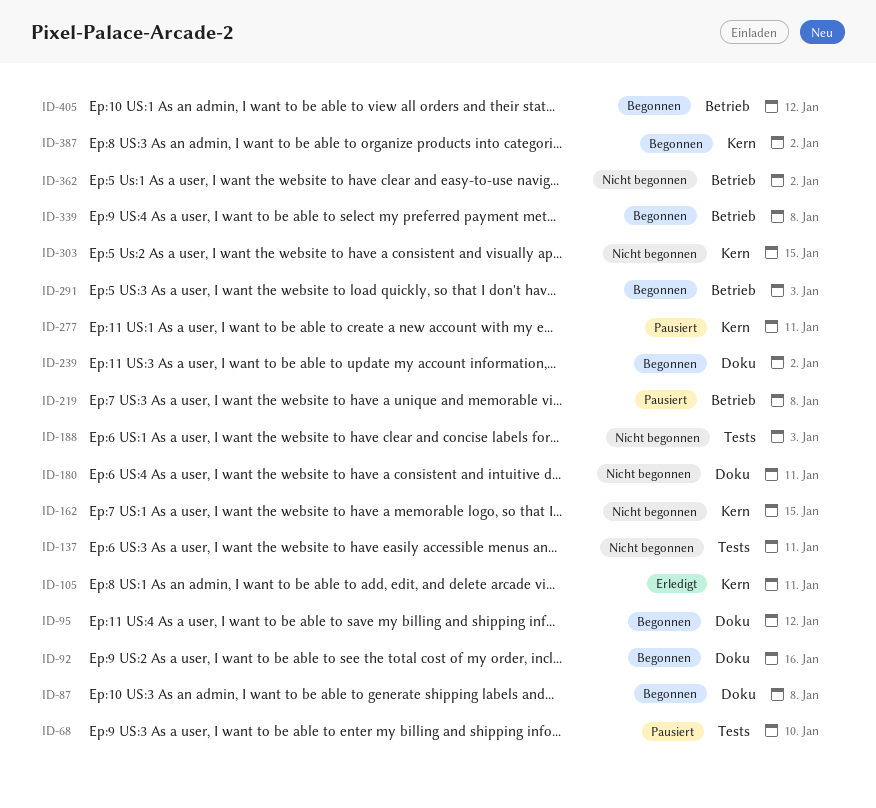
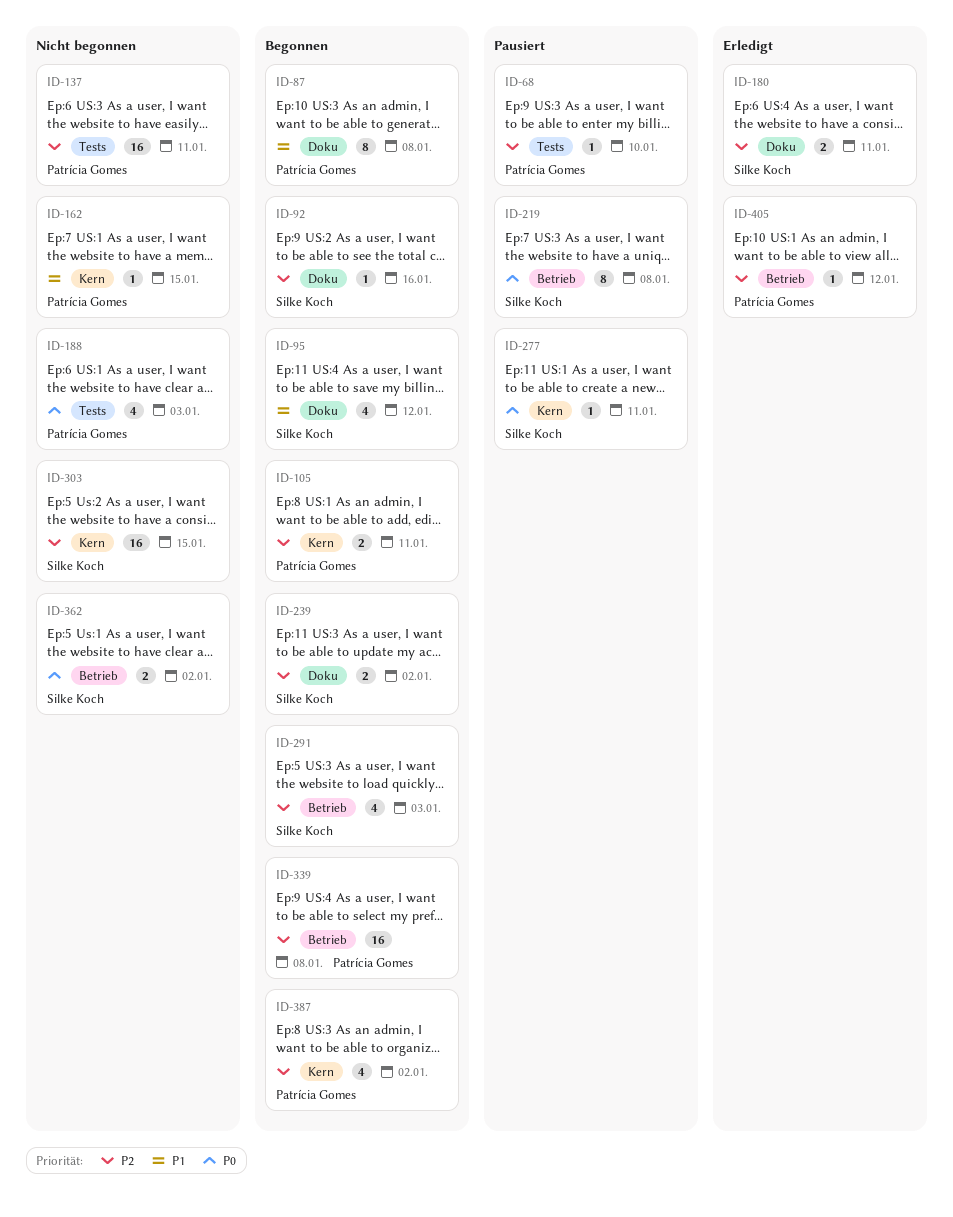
ID-105, status: Erledigt -> Begonnen
ID-180, status: Nicht begonnen -> Erledigt
ID-405, status: Begonnen -> Erledigt

